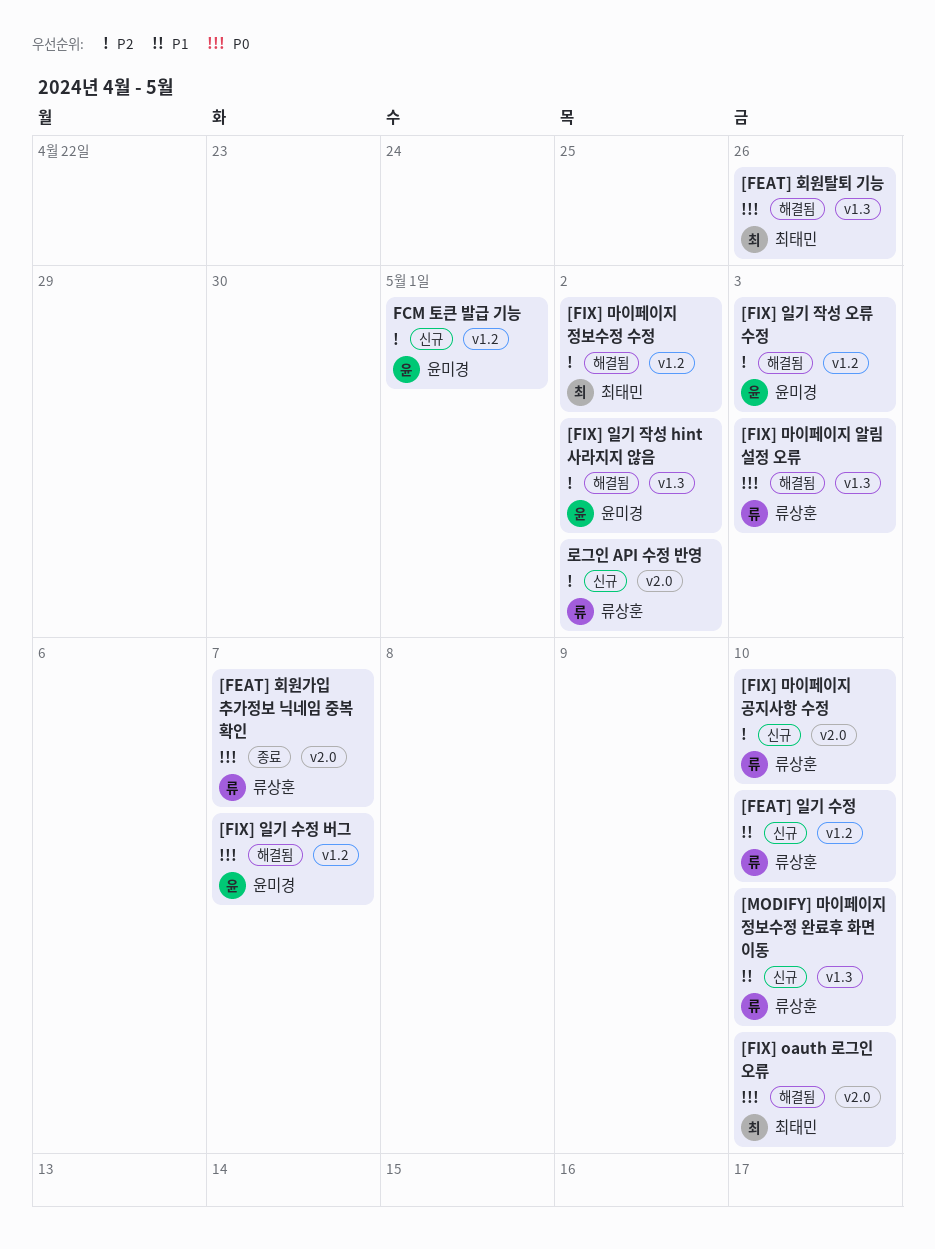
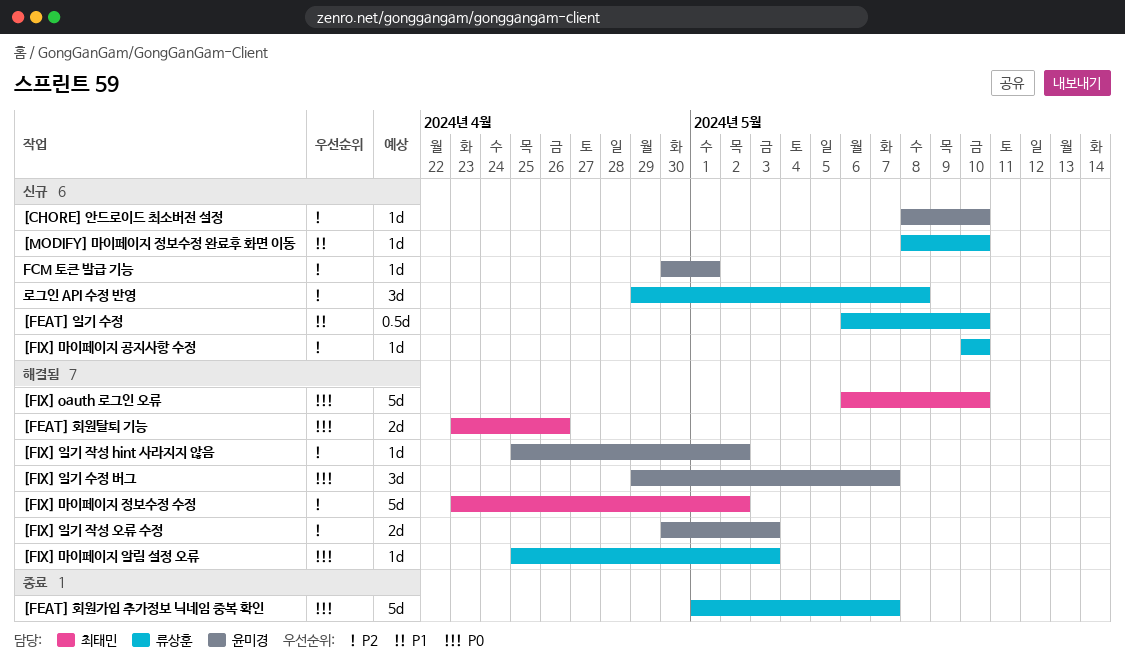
[CHORE] 안드로이드 최소버전 설정: none -> present
로그인 API 수정 반영, due: May 2 -> May 8

